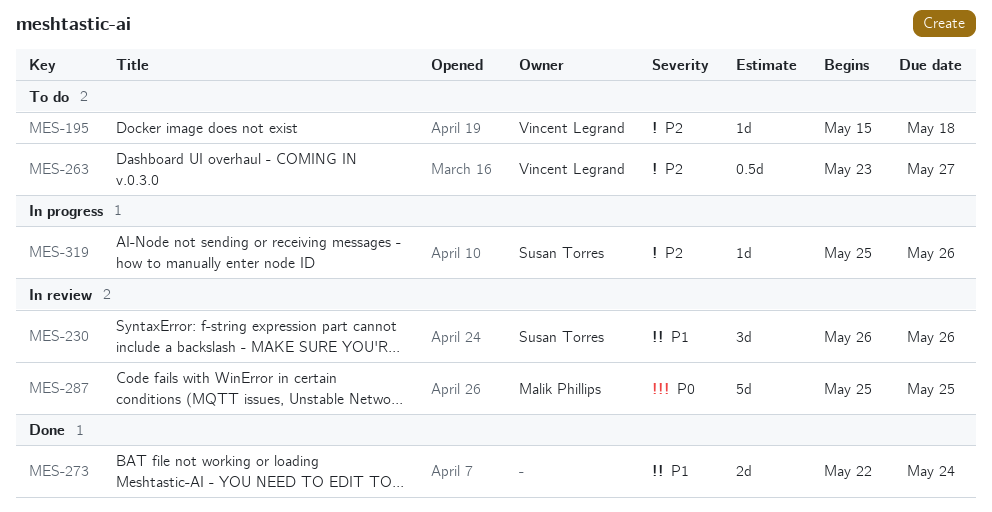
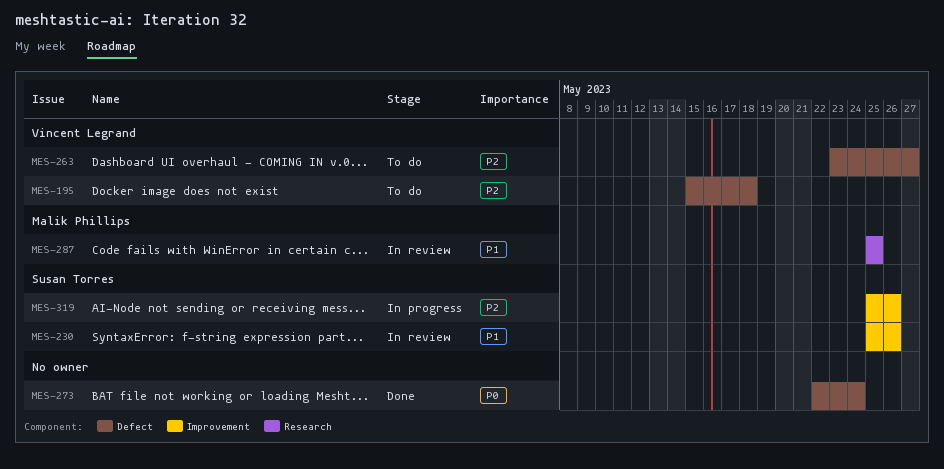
MES-230, start: May 26 -> May 25
MES-273, priority: P1 -> P0
MES-287, priority: P0 -> P1

